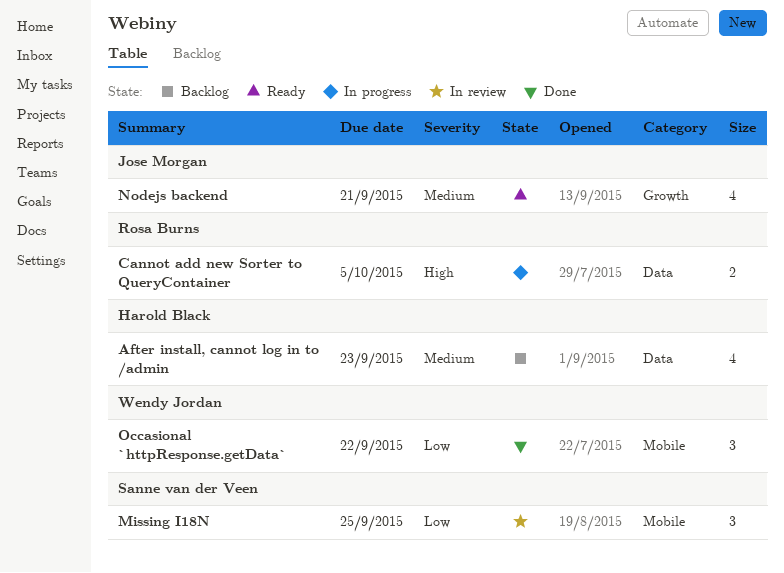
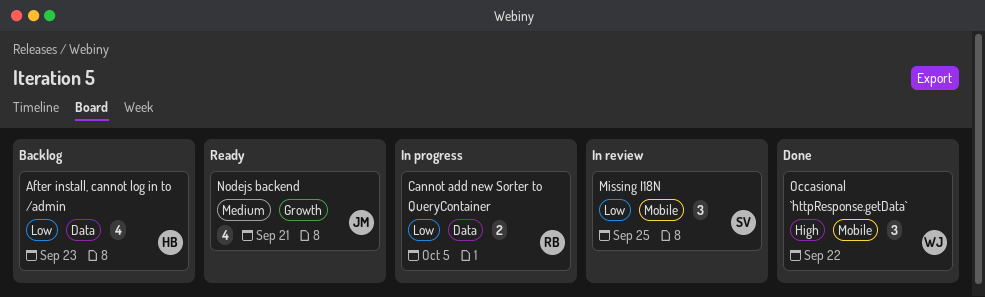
After install, cannot log in to /admin, priority: Medium -> Low
Cannot add new Sorter to QueryContainer, priority: High -> Low
Occasional `httpResponse.getData`, priority: Low -> High

